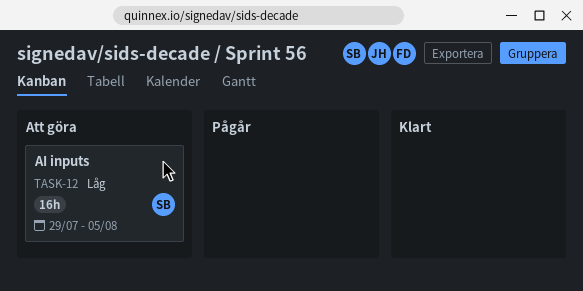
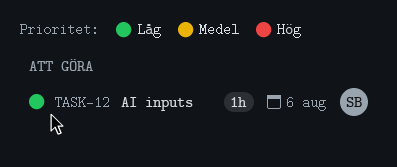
TASK-12, estimate: 16h -> 1h
TASK-12, due: Aug 5 -> Aug 6

